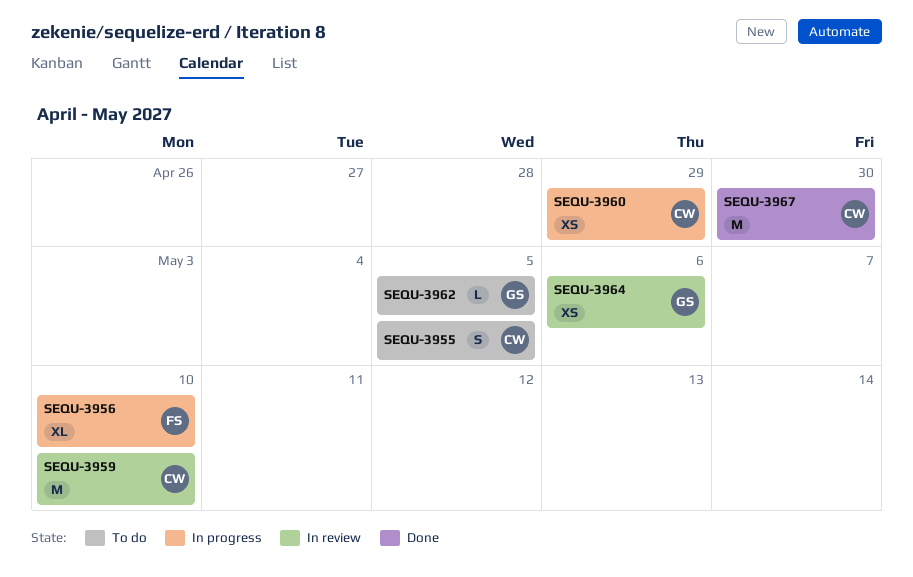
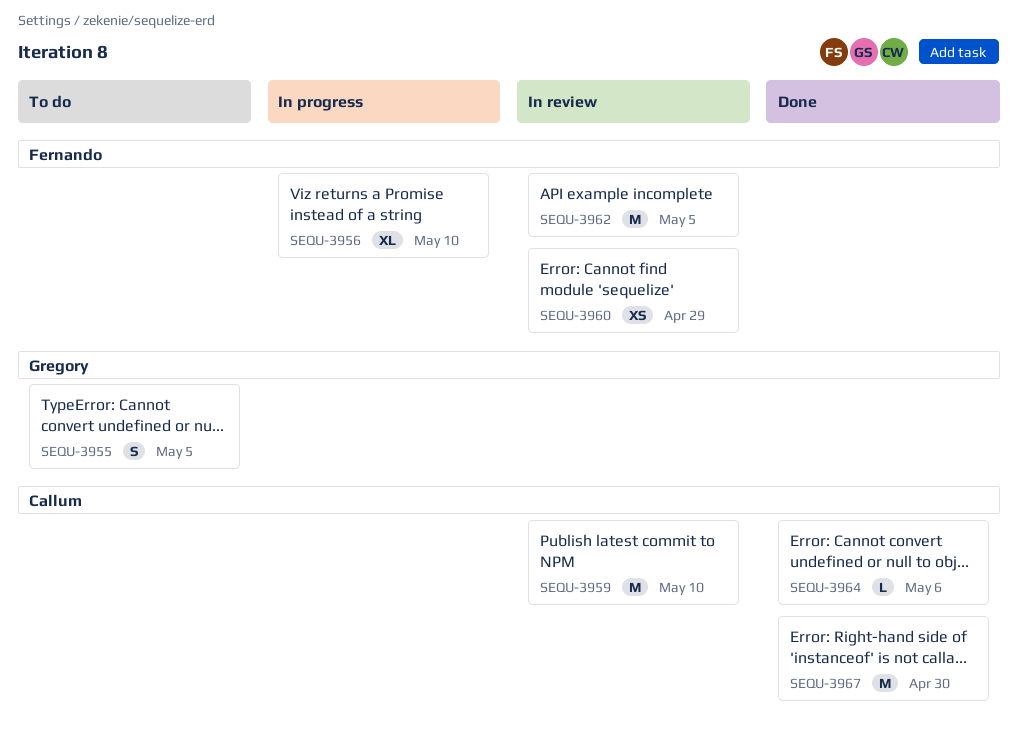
SEQU-3955, owner: Callum -> Gregory
SEQU-3960, status: In progress -> In review
SEQU-3960, owner: Callum -> Fernando
SEQU-3962, status: To do -> In review
SEQU-3962, owner: Gregory -> Fernando
SEQU-3962, estimate: L -> M
SEQU-3964, status: In review -> Done
SEQU-3964, owner: Gregory -> Callum
SEQU-3964, estimate: XS -> L

